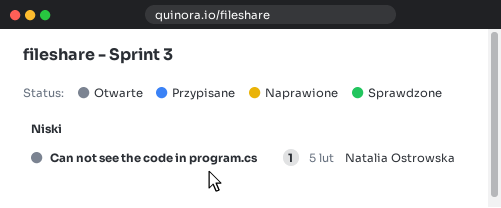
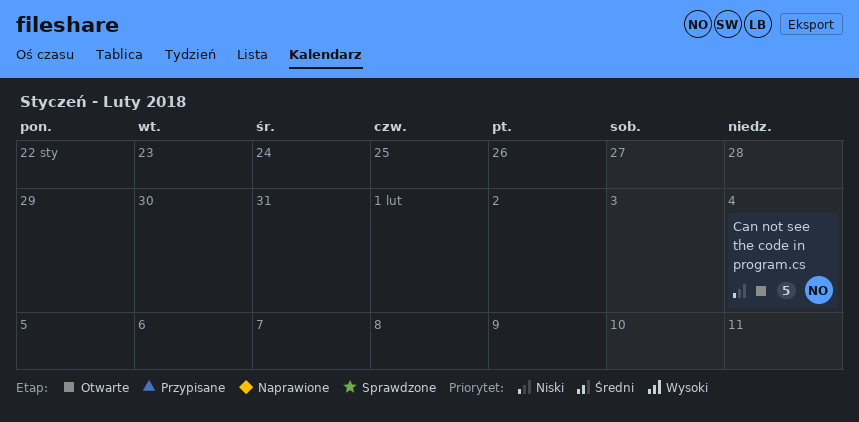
Can not see the code in program.cs, estimate: 1 -> 5
Can not see the code in program.cs, due: Feb 5 -> Feb 4

